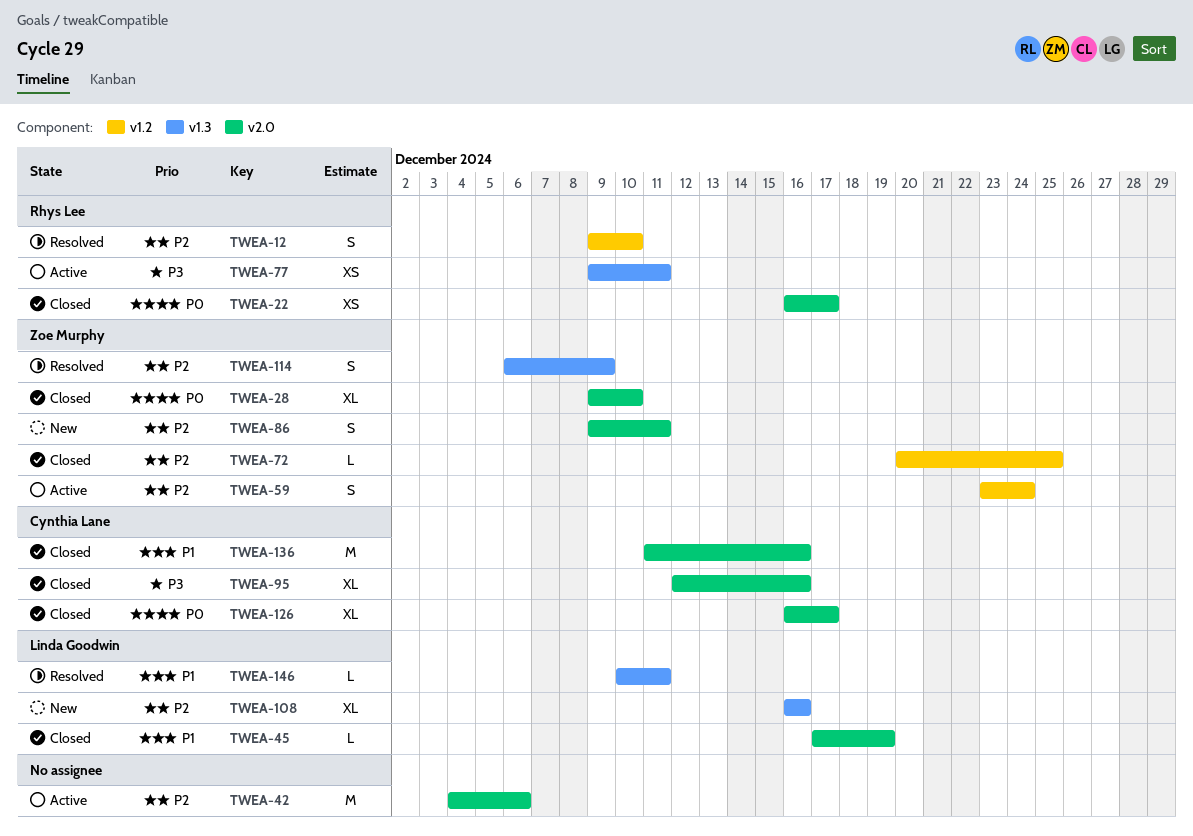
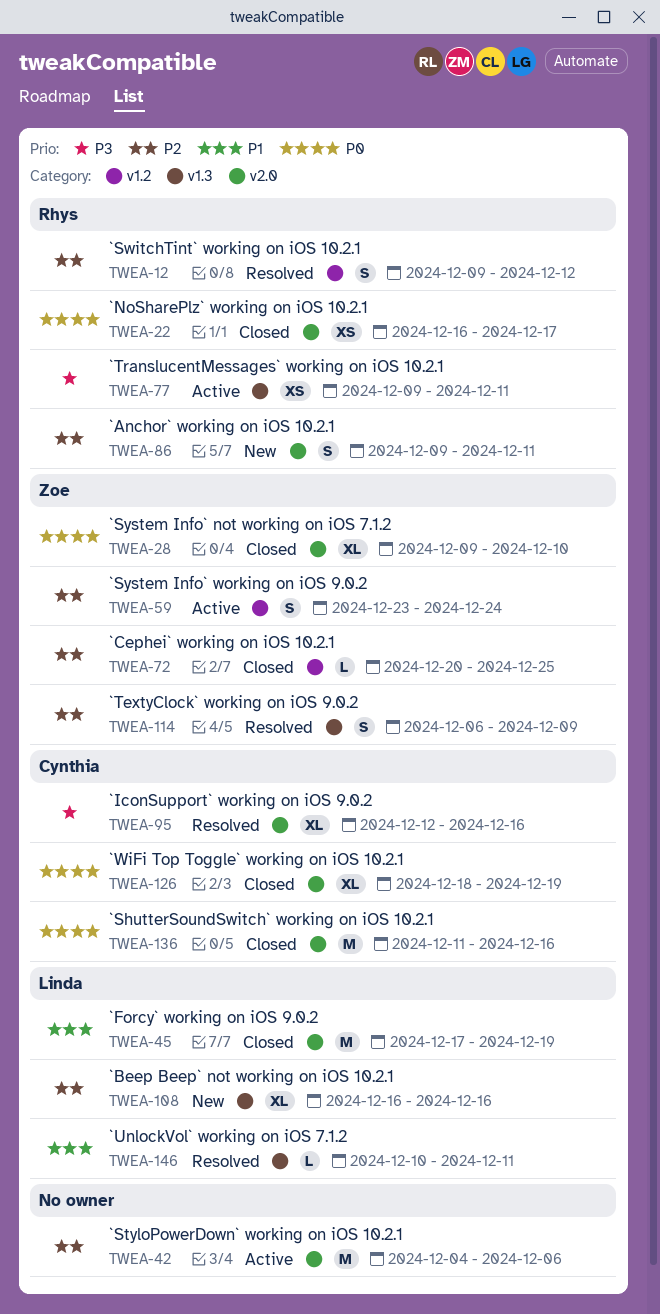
TWEA-12, due: Dec 10 -> Dec 12
TWEA-45, estimate: L -> M
TWEA-86, owner: Zoe Murphy -> Rhys Lee
TWEA-95, status: Closed -> Resolved
TWEA-126, start: Dec 16 -> Dec 18
TWEA-126, due: Dec 17 -> Dec 19
TWEA-136, priority: P1 -> P0

